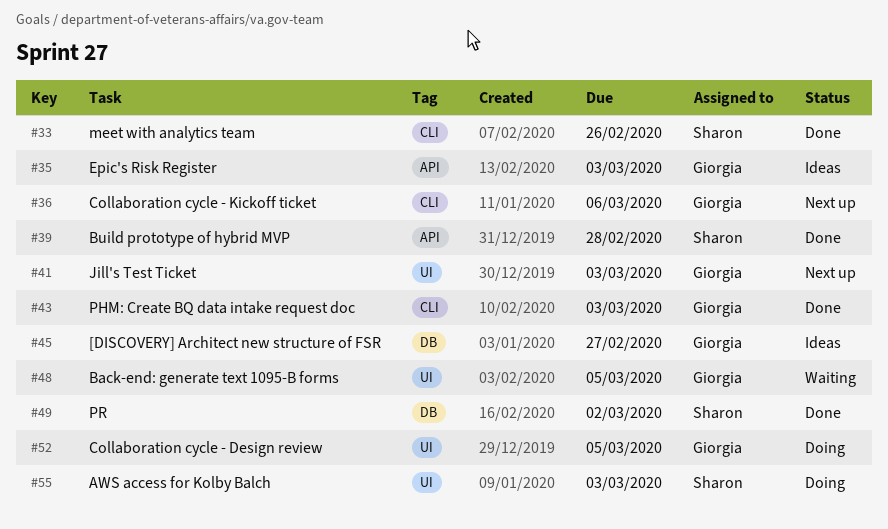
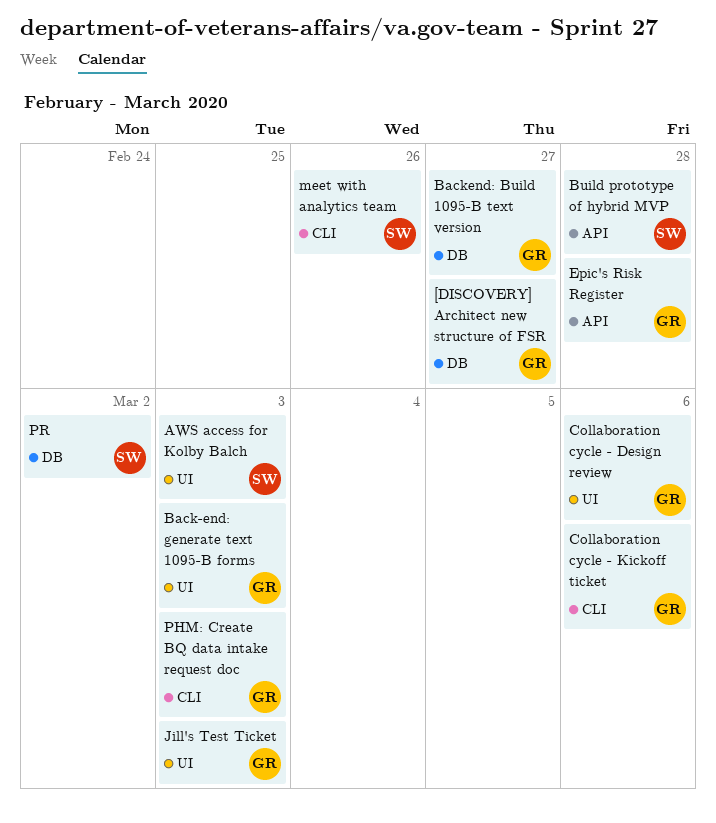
Back-end: generate text 1095-B forms, due: Mar 5 -> Mar 3
Backend: Build 1095-B text version: none -> present
Collaboration cycle - Design review, due: Mar 5 -> Mar 6
Epic's Risk Register, due: Mar 3 -> Feb 28

